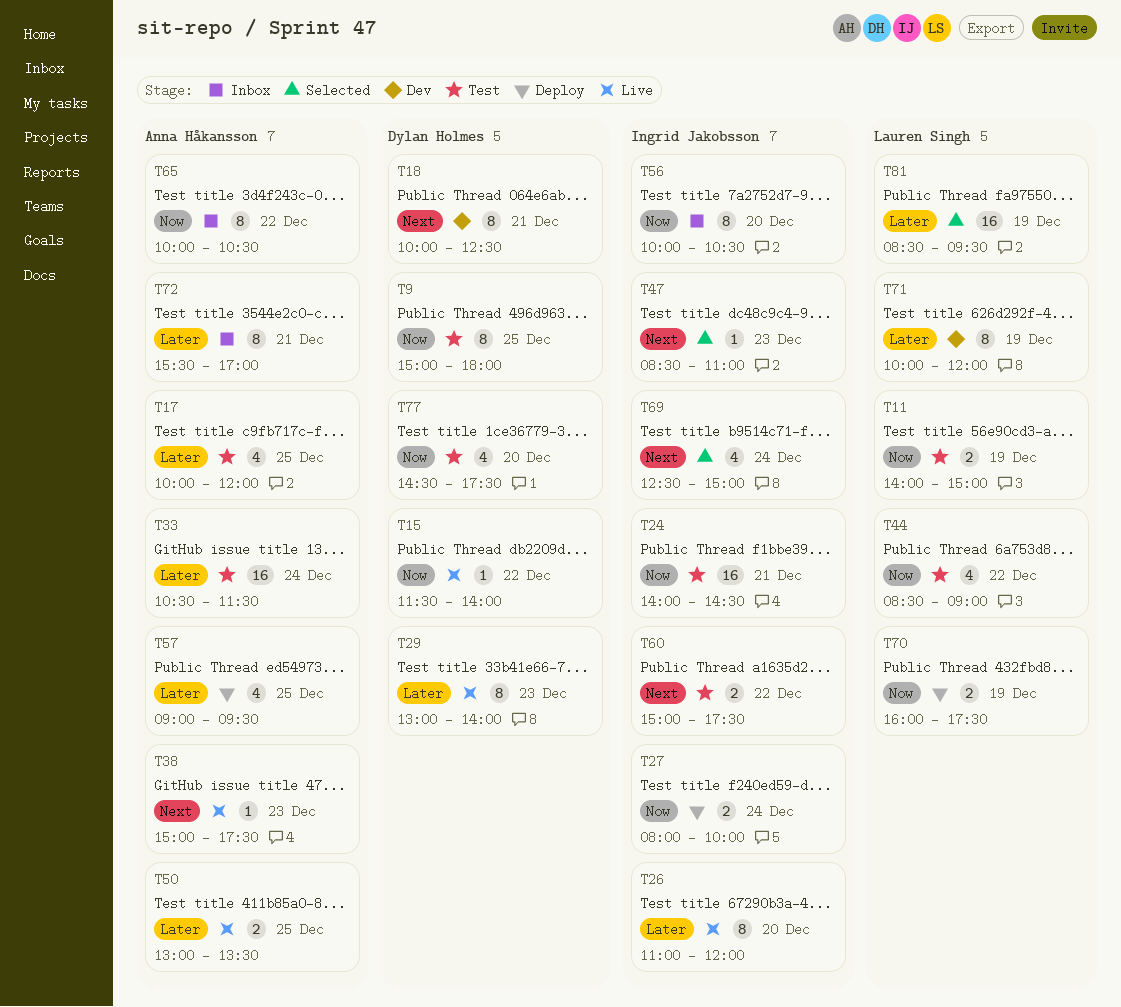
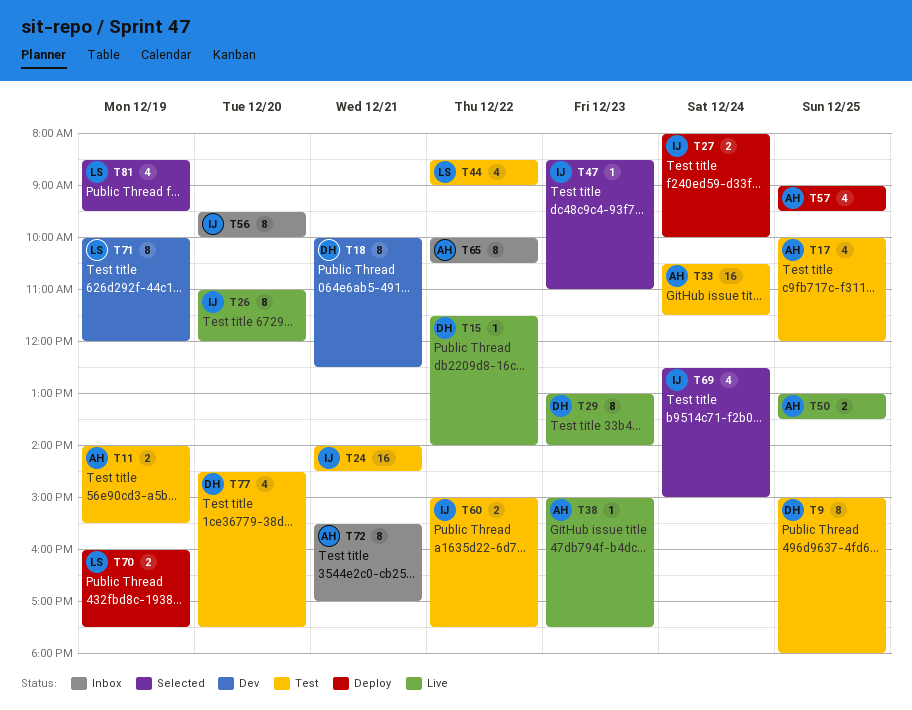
T11, owner: Lauren Singh -> Anna Håkansson
T11, ends: 15:00 -> 15:30
T56, begins: 10:00 -> 09:30
T56, ends: 10:30 -> 10:00
T81, estimate: 16 -> 4

